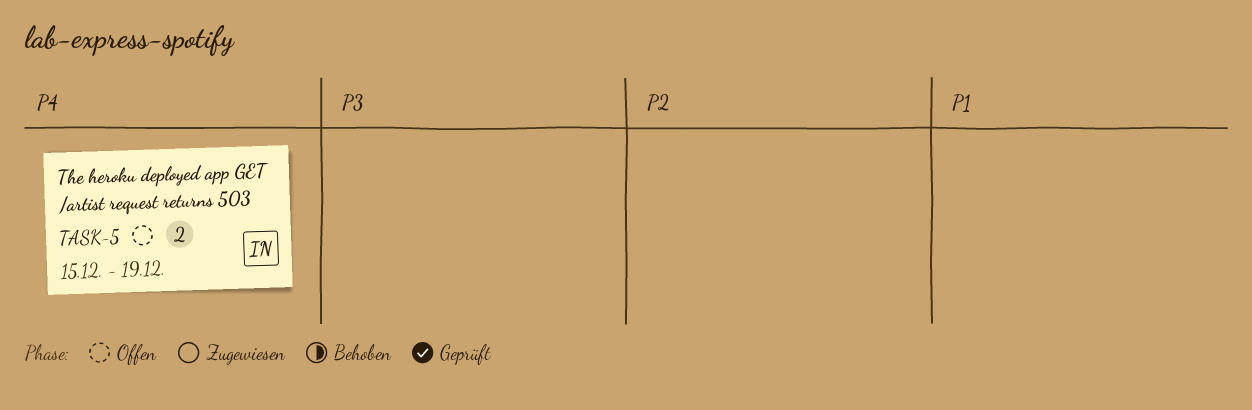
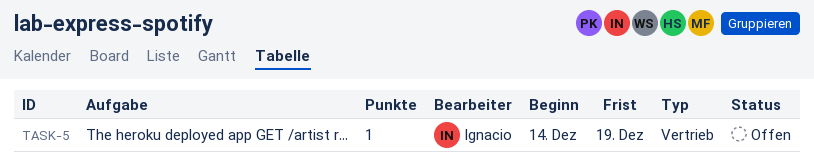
TASK-5, estimate: 2 -> 1
TASK-5, start: Dec 15 -> Dec 14

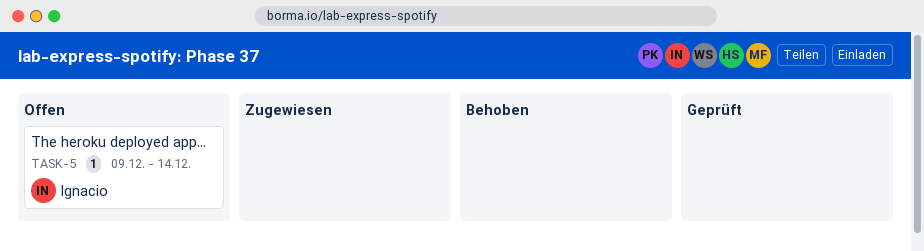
TASK-5, start: Dec 14 -> Dec 9
TASK-5, due: Dec 19 -> Dec 14

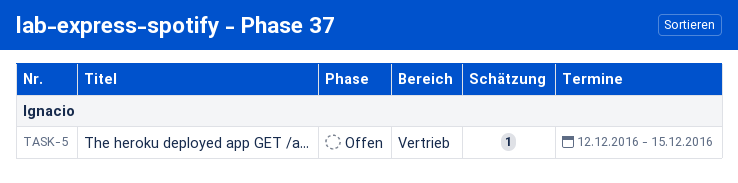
TASK-5, start: Dec 9 -> Dec 12
TASK-5, due: Dec 14 -> Dec 15

